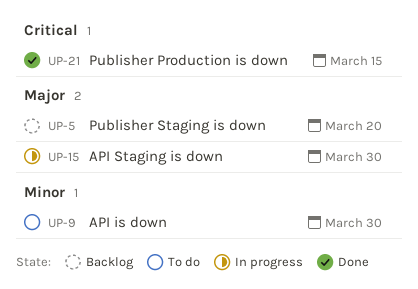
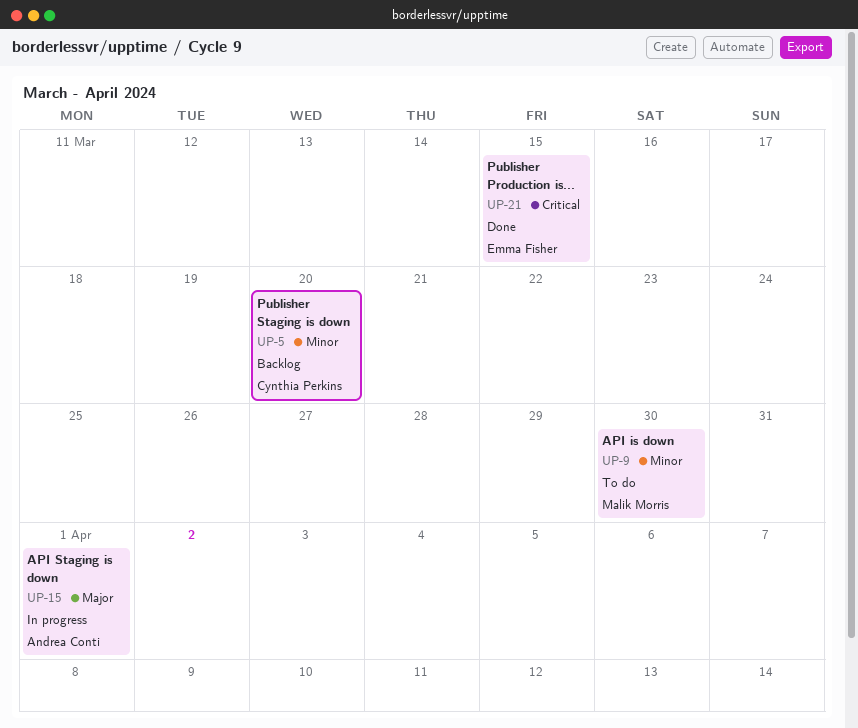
UP-5, priority: Major -> Minor
UP-15, due: Mar 30 -> Apr 1

